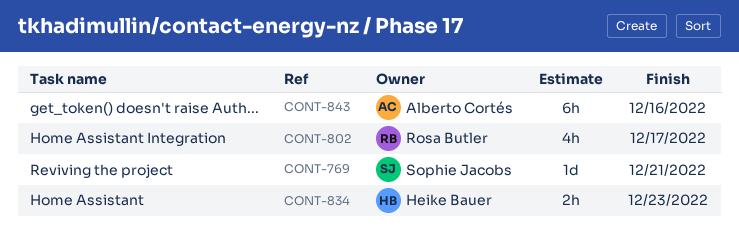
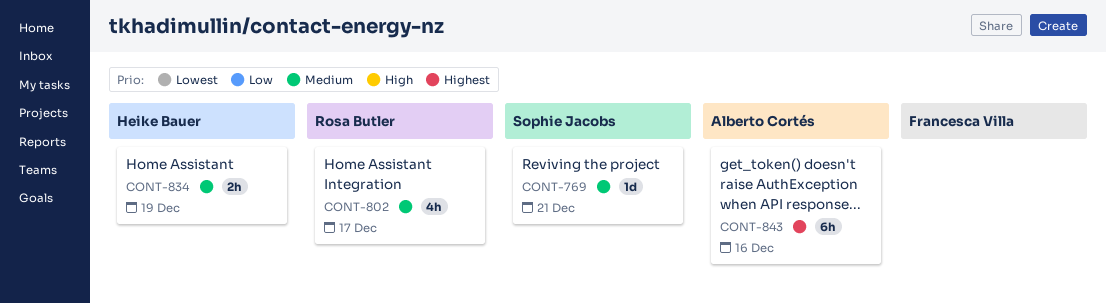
CONT-834, due: Dec 23 -> Dec 19

